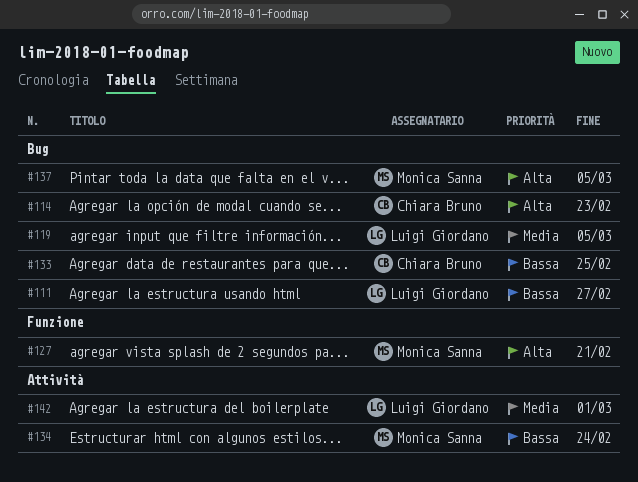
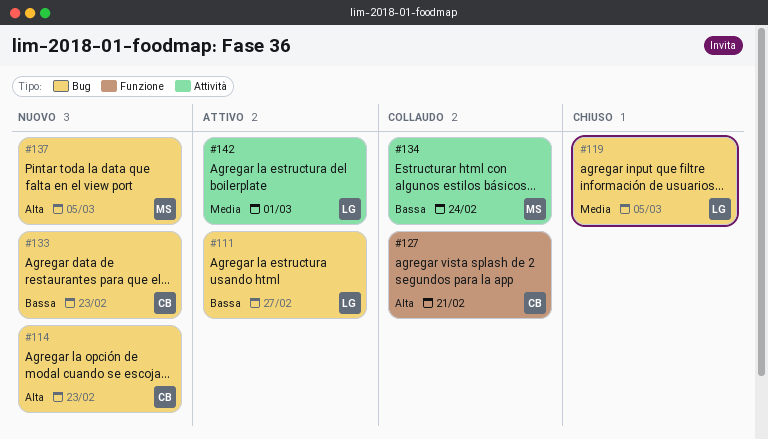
#127, owner: Monica Sanna -> Chiara Bruno
#133, due: Feb 25 -> Feb 23

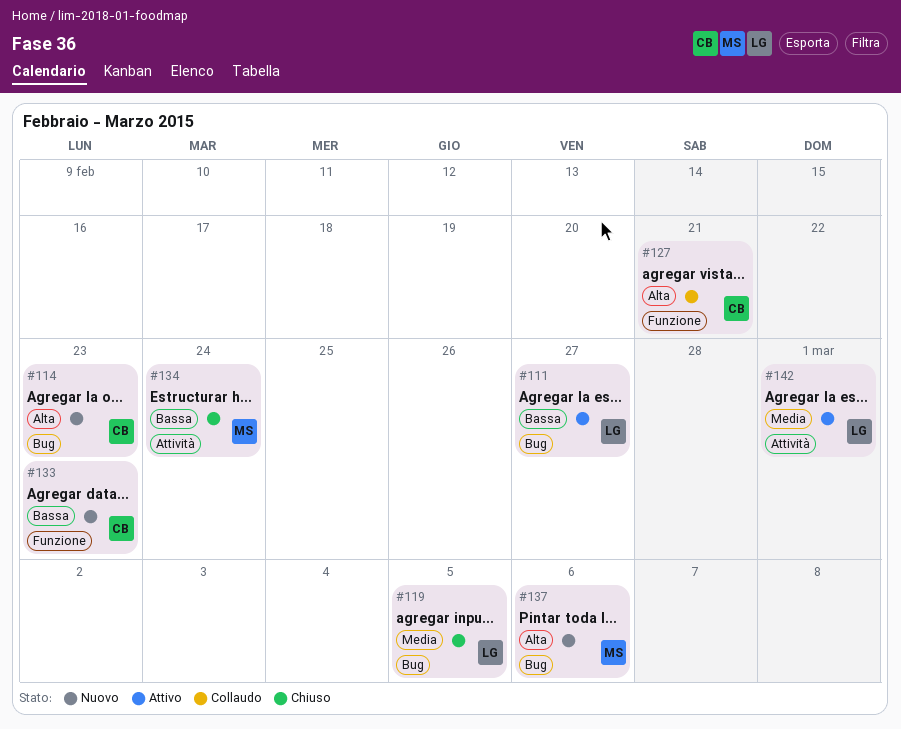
#133, label: Bug -> Funzione
#134, status: Collaudo -> Chiuso
#137, due: Mar 5 -> Mar 6

